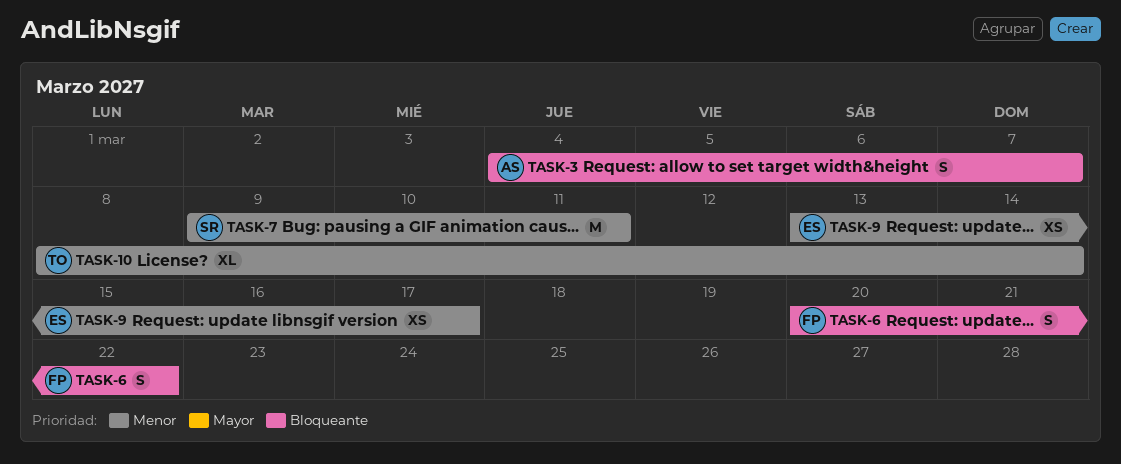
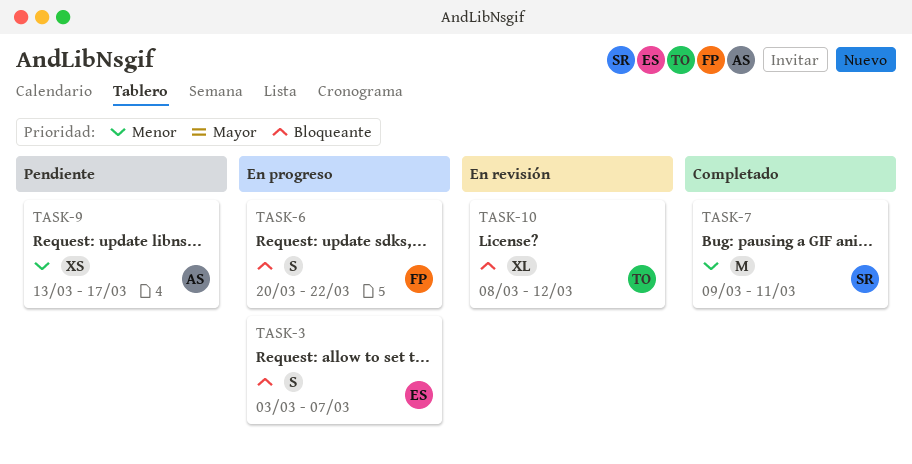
TASK-3, owner: AS -> ES
TASK-3, start: Mar 4 -> Mar 3
TASK-9, owner: ES -> AS
TASK-10, priority: Menor -> Bloqueante
TASK-10, due: Mar 14 -> Mar 12

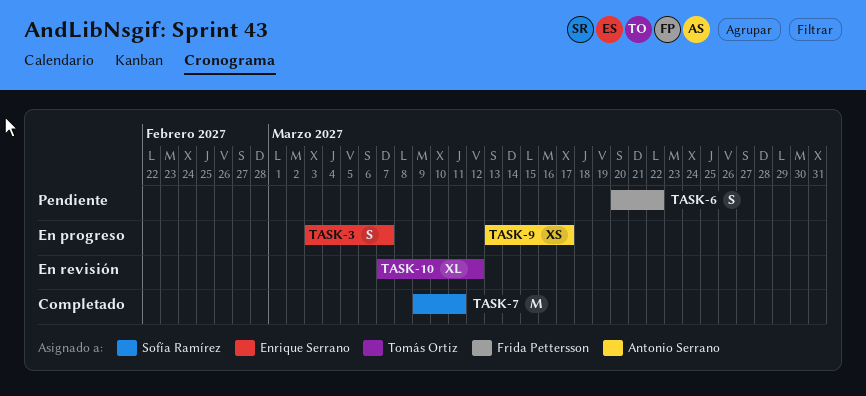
TASK-6, status: En progreso -> Pendiente
TASK-9, status: Pendiente -> En progreso
TASK-10, start: Mar 8 -> Mar 7

